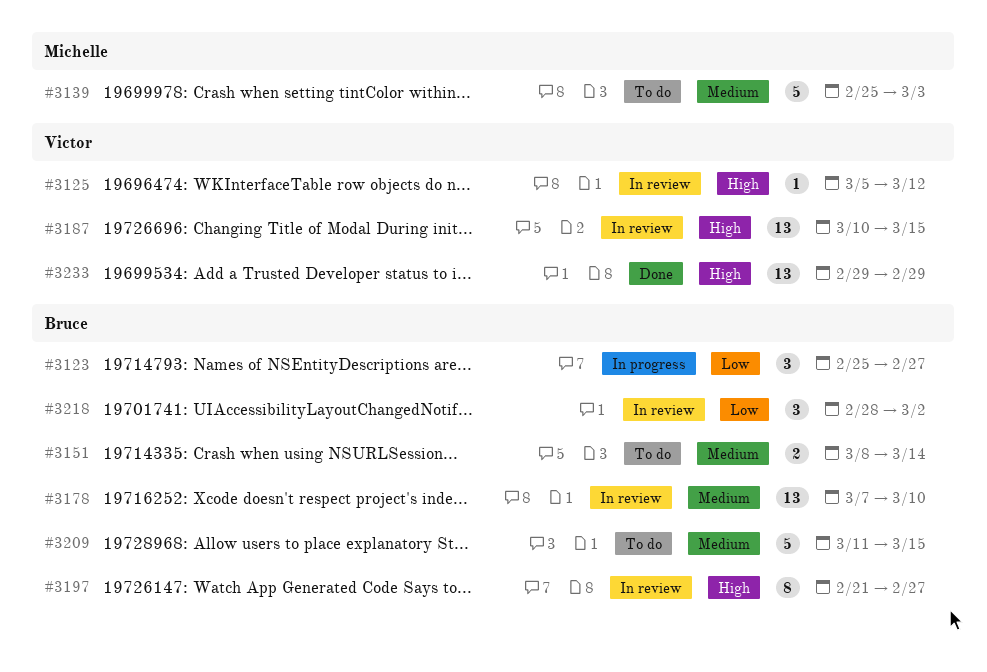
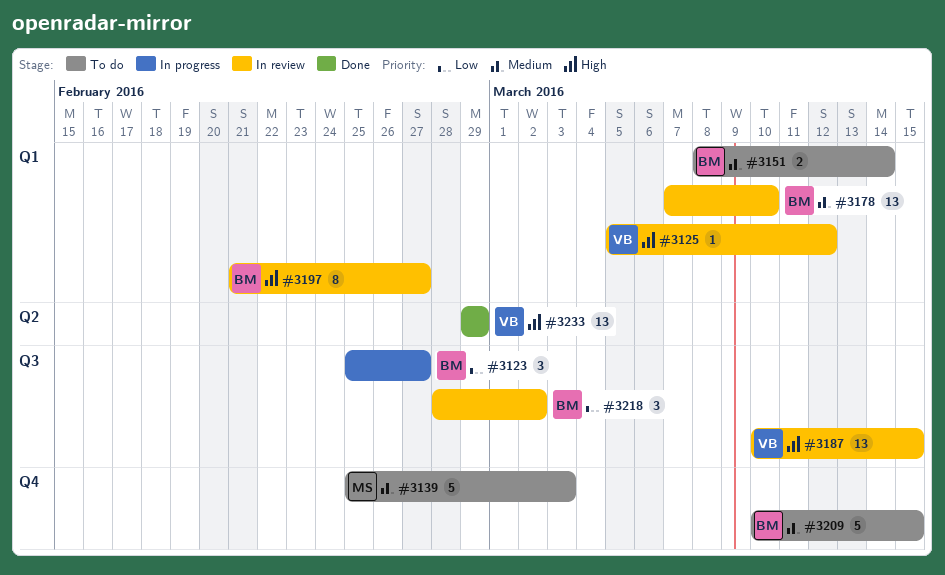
#3209, start: Mar 11 -> Mar 10

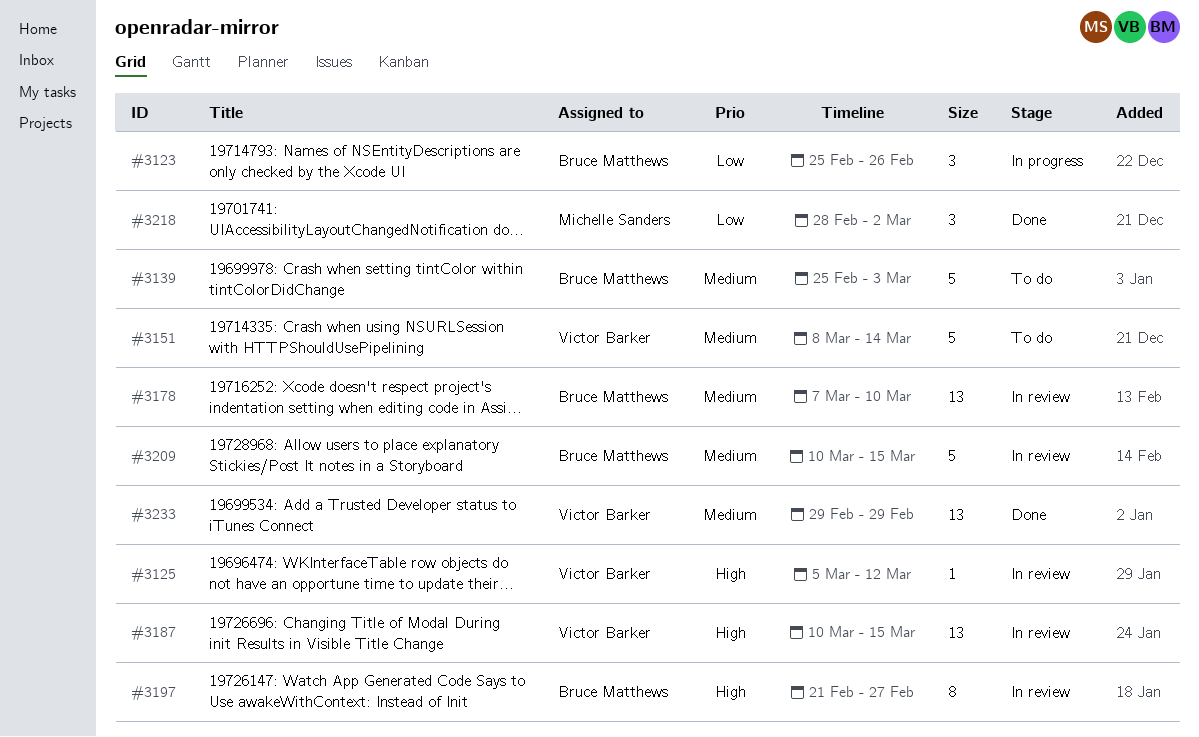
#3123, due: Feb 27 -> Feb 26
#3139, owner: Michelle Sanders -> Bruce Matthews
#3151, owner: Bruce Matthews -> Victor Barker
#3151, estimate: 2 -> 5
#3209, status: To do -> In review
#3218, status: In review -> Done
#3218, owner: Bruce Matthews -> Michelle Sanders
#3233, priority: High -> Medium

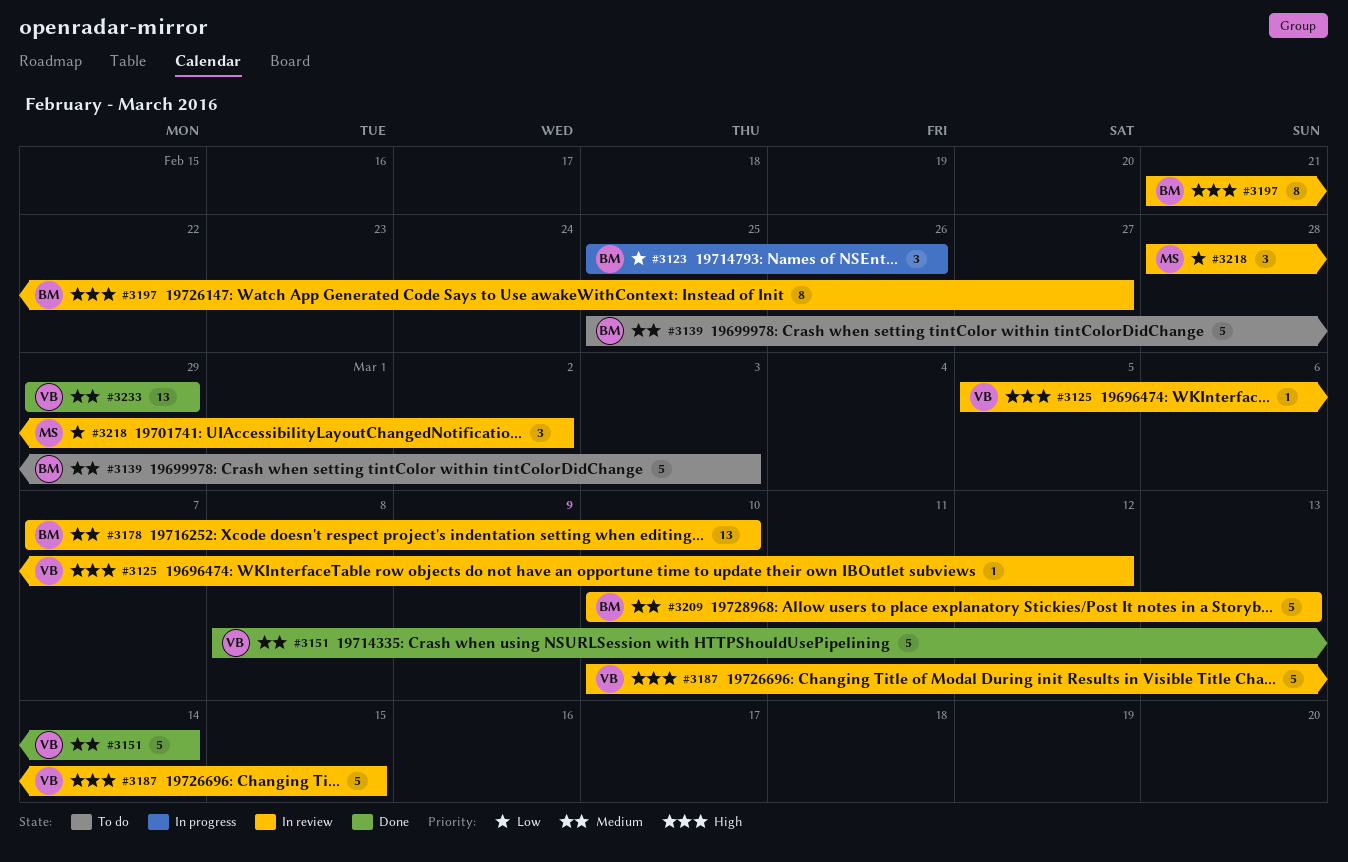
#3151, status: To do -> Done
#3187, estimate: 13 -> 5
#3209, due: Mar 15 -> Mar 13
#3218, status: Done -> In review

